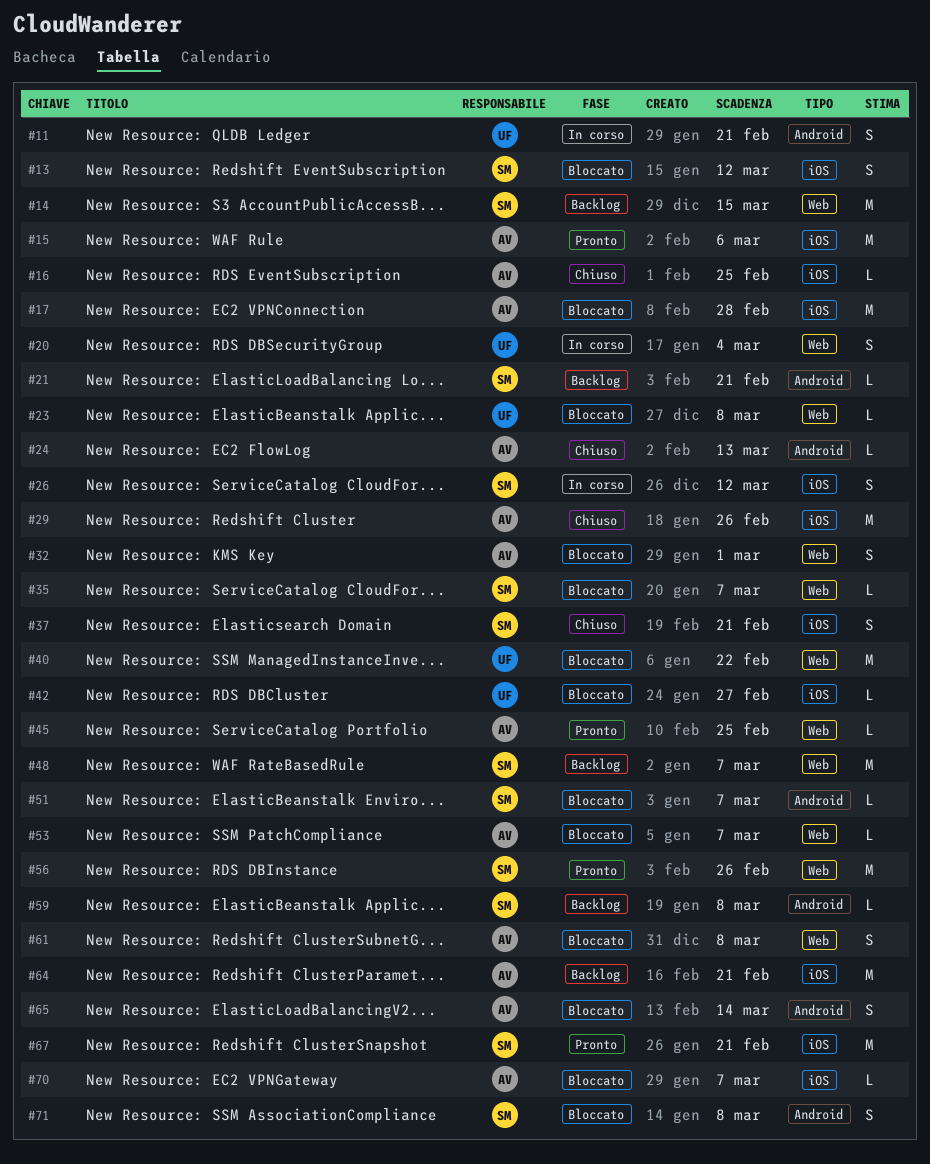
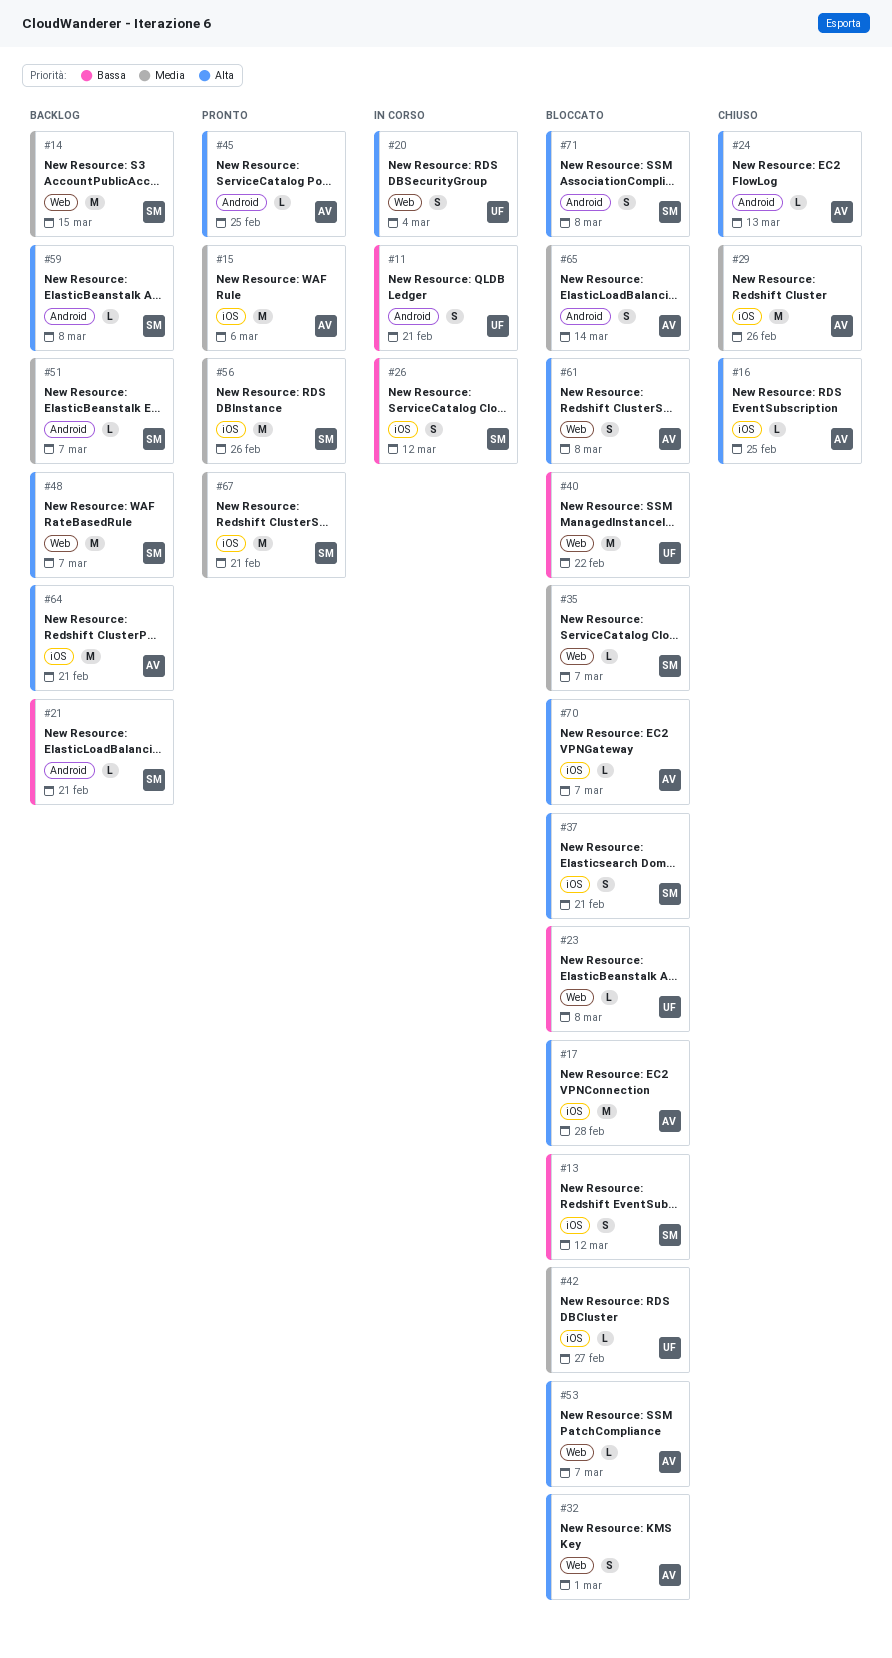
#37, status: Chiuso -> Bloccato
#45, label: Web -> Android
#51, status: Bloccato -> Backlog
#56, label: Web -> iOS

